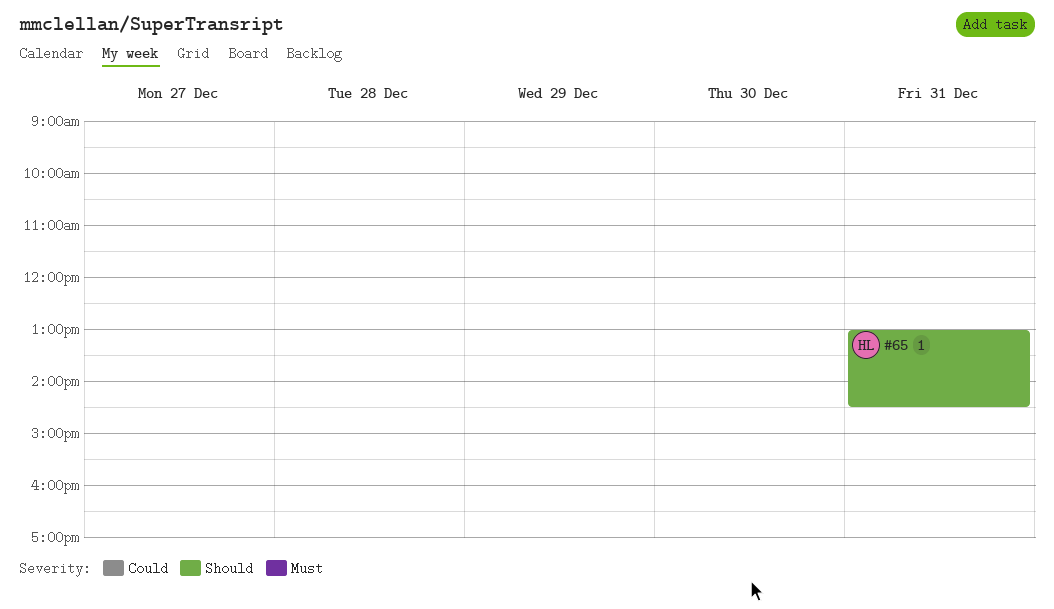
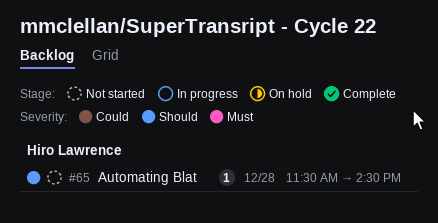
#65, day: Dec 31 -> Dec 28
#65, begins: 13:00 -> 11:30

